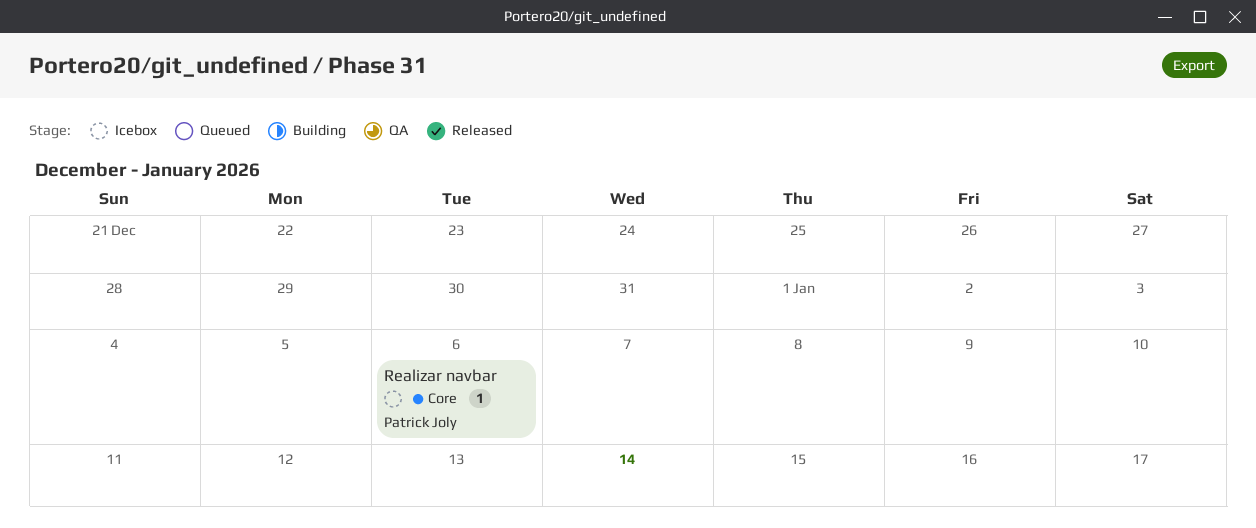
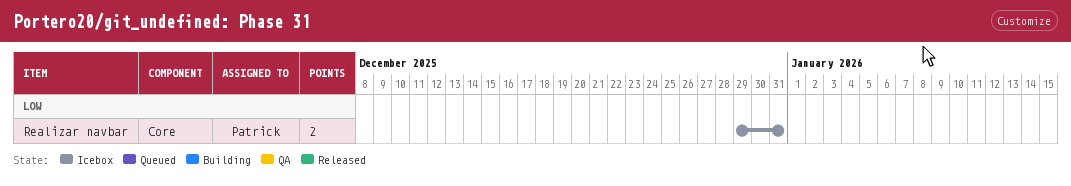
Realizar navbar, estimate: 1 -> 2
Realizar navbar, due: Jan 6 -> Dec 31

